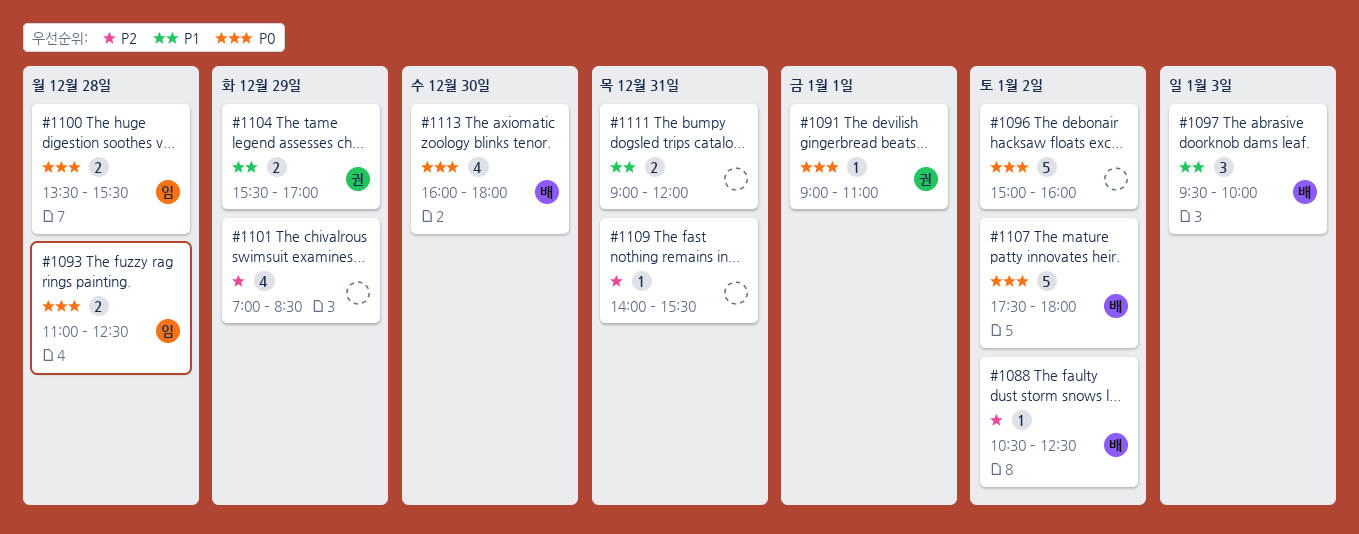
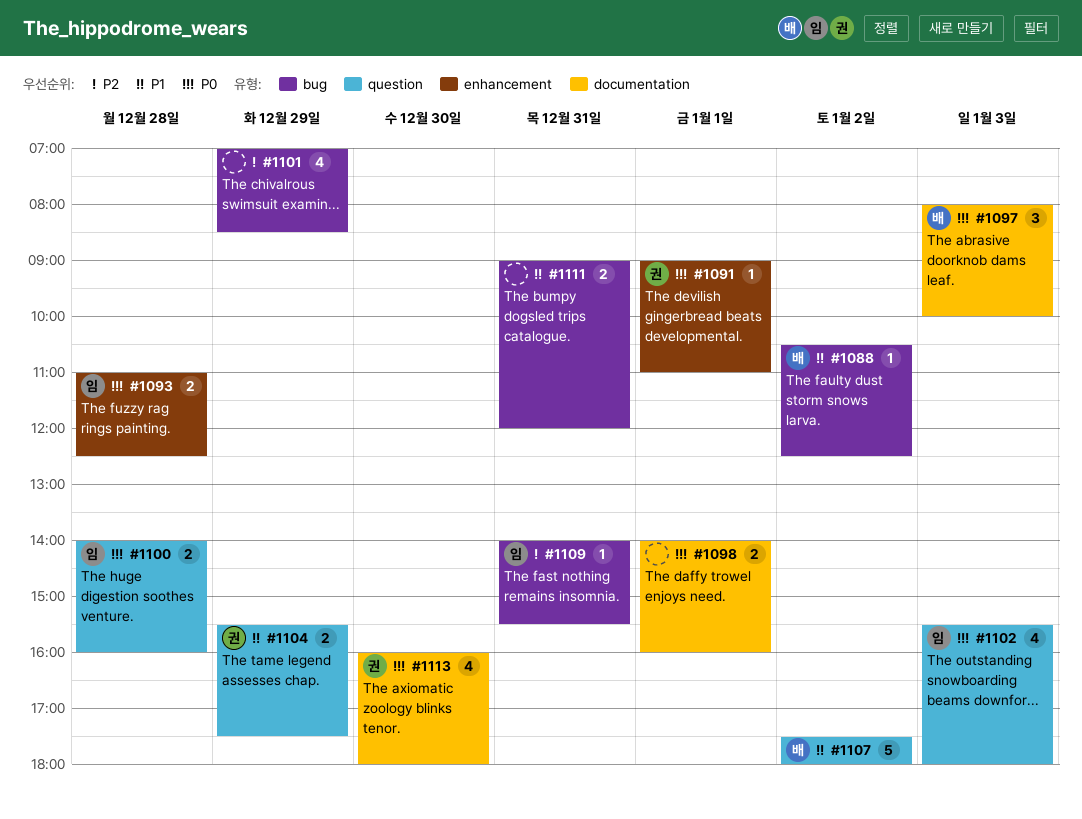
#1088, priority: P2 -> P1
#1096: present -> none
#1097, priority: P1 -> P0
#1097, begins: 09:30 -> 08:00
#1098: none -> present
#1100, begins: 13:30 -> 14:00
#1100, ends: 15:30 -> 16:00
#1102: none -> present
#1104, ends: 17:00 -> 17:30
#1107, priority: P0 -> P1
#1109, owner: none -> 임
#1113, owner: 배 -> 권

